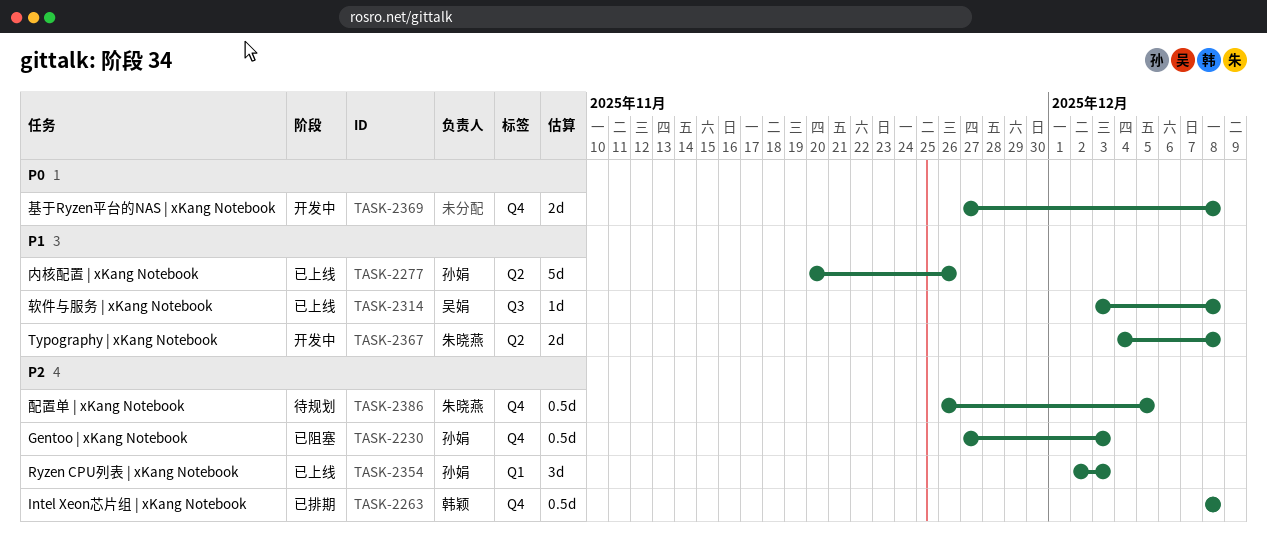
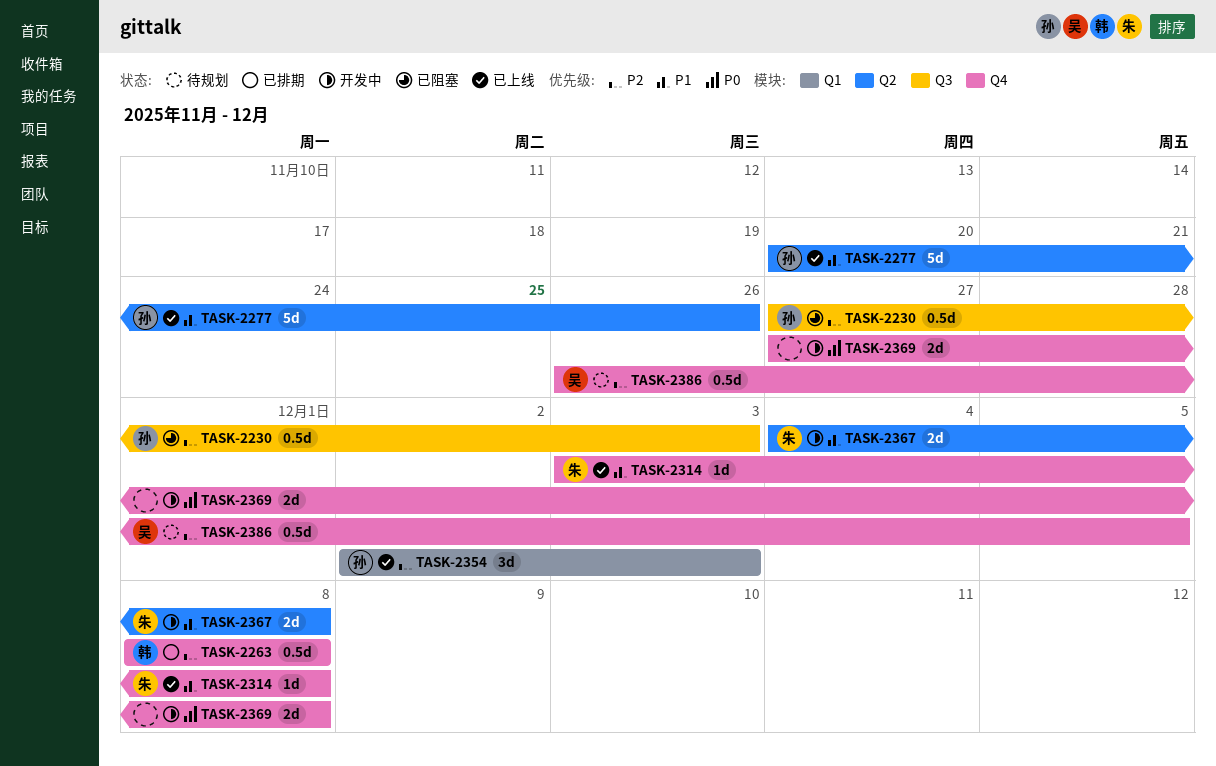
TASK-2230, label: Q4 -> Q3
TASK-2314, owner: 吴娟 -> 朱晓燕
TASK-2314, label: Q3 -> Q4
TASK-2386, owner: 朱晓燕 -> 吴娟

